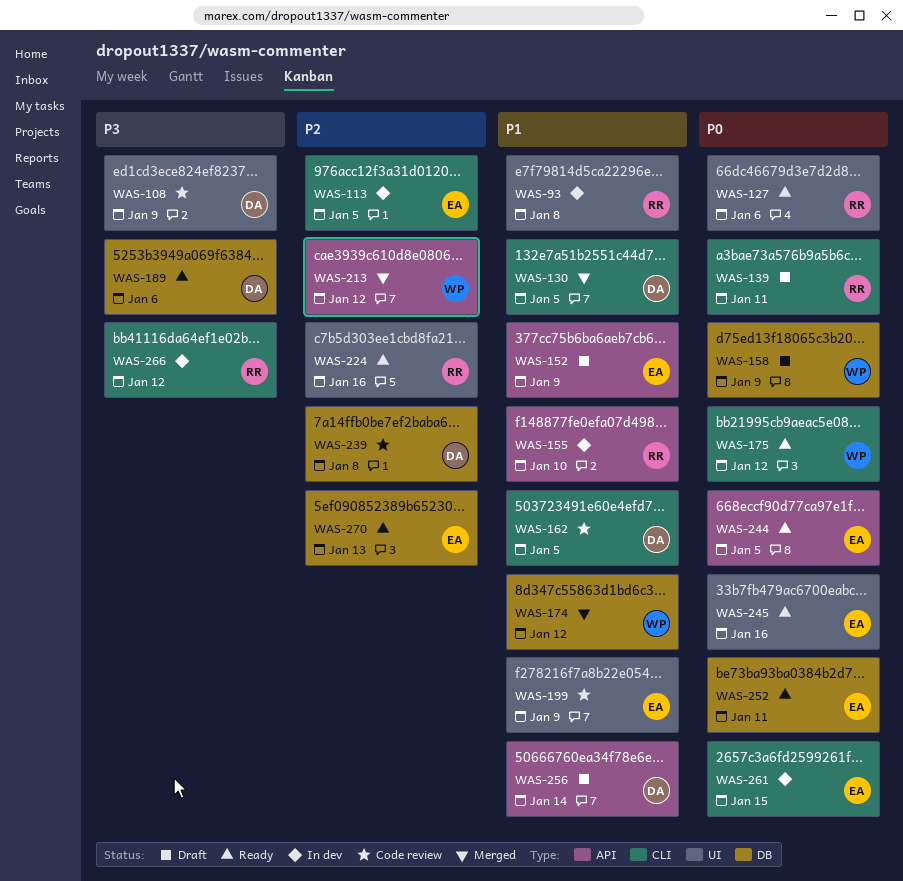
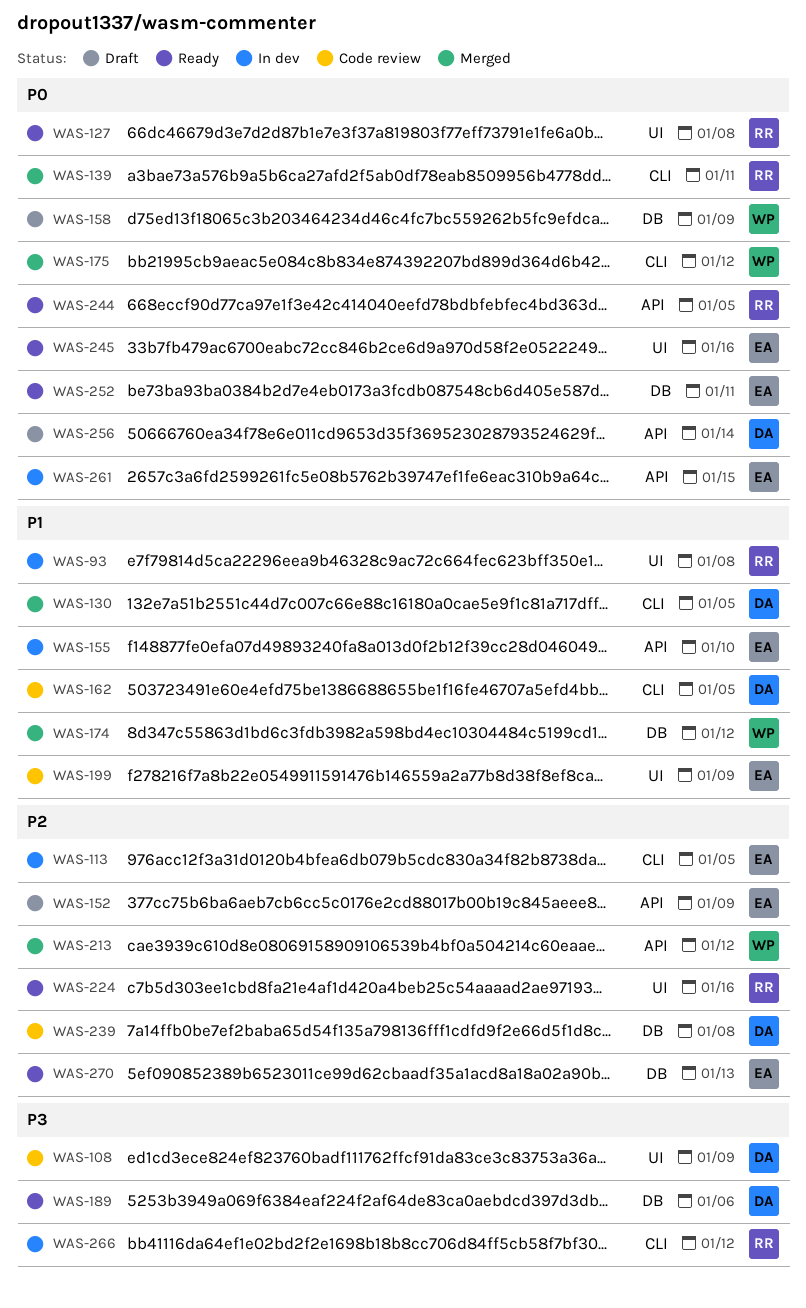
WAS-127, due: Jan 6 -> Jan 8
WAS-139, status: Draft -> Merged
WAS-152, priority: P1 -> P2
WAS-155, owner: RR -> EA
WAS-175, status: Ready -> Merged
WAS-244, owner: EA -> RR
WAS-256, priority: P1 -> P0
WAS-261, label: CLI -> API

